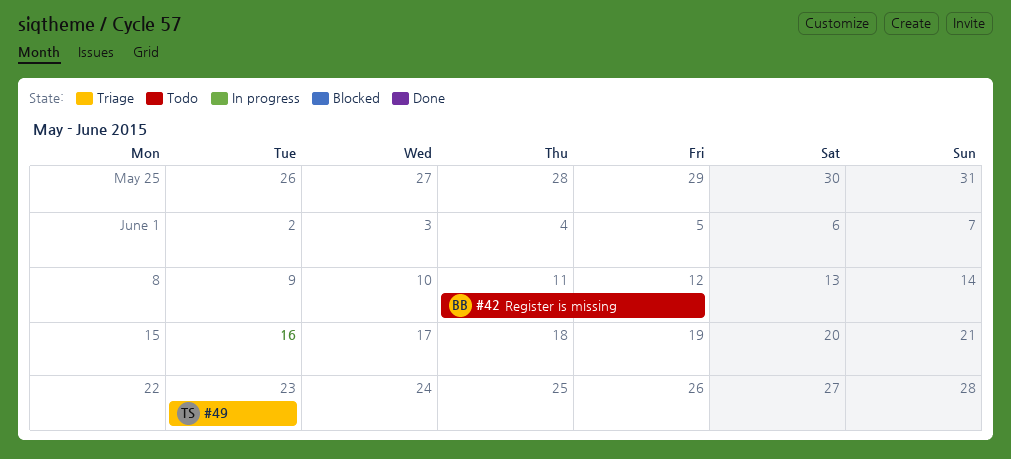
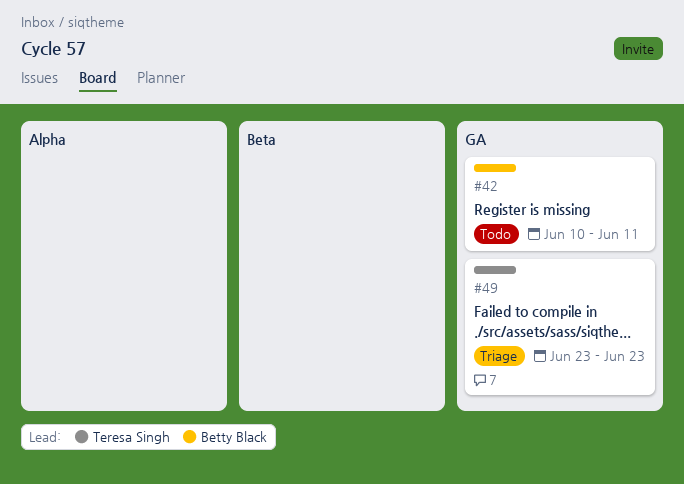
#42, start: Jun 11 -> Jun 10
#42, due: Jun 12 -> Jun 11

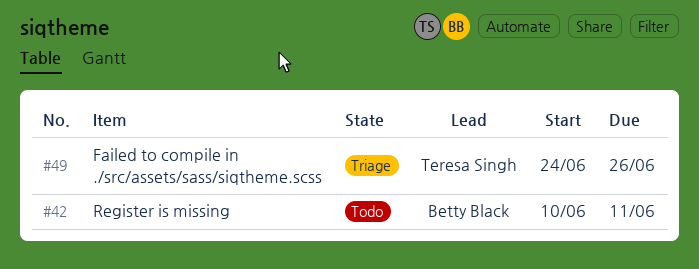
#49, start: Jun 23 -> Jun 24
#49, due: Jun 23 -> Jun 26

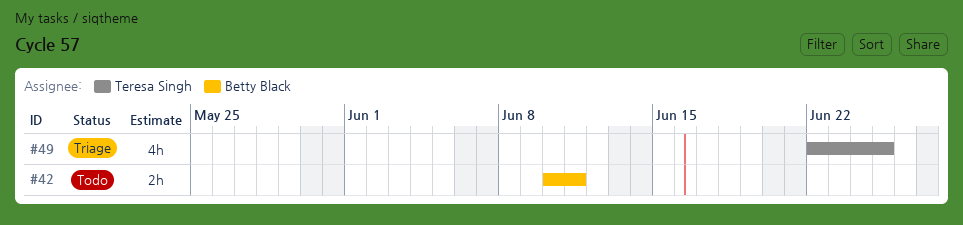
#49, start: Jun 24 -> Jun 22
#49, due: Jun 26 -> Jun 25

